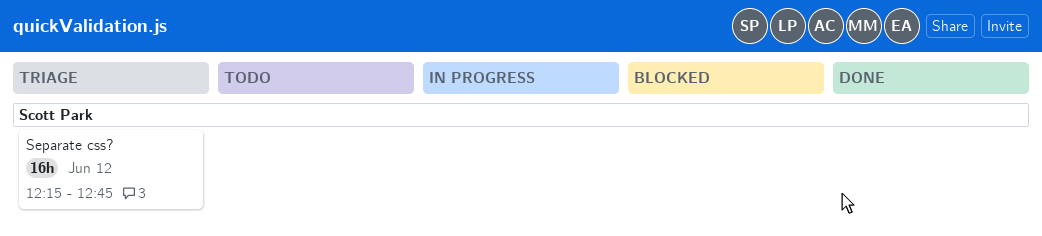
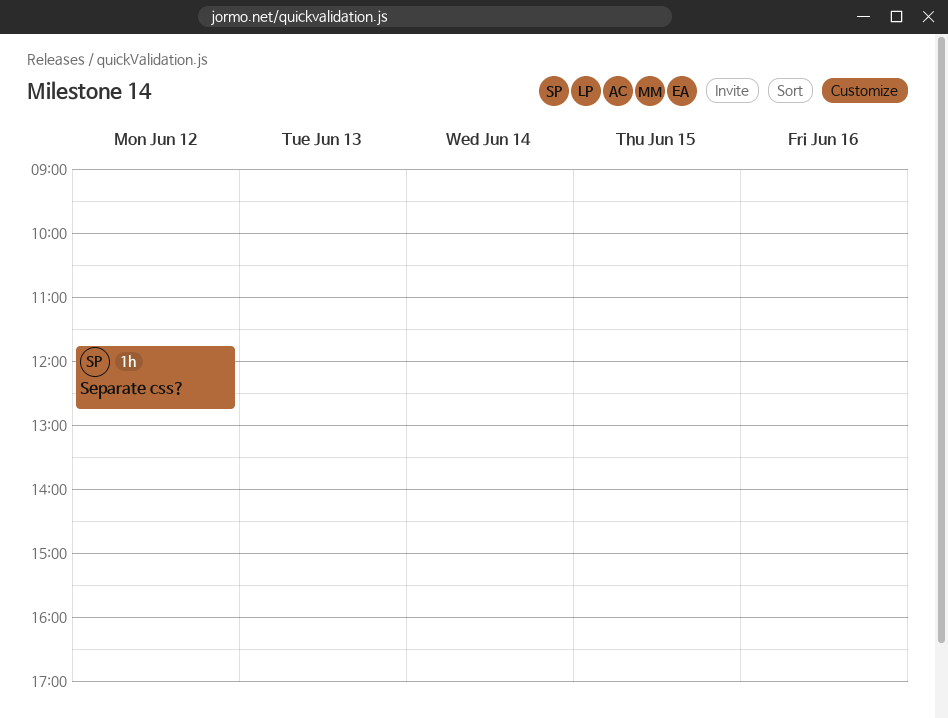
Separate css?, estimate: 16h -> 1h
Separate css?, begins: 12:15 -> 11:45

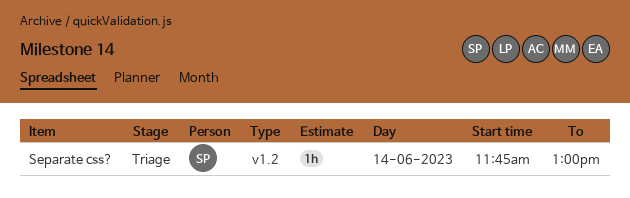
Separate css?, day: Jun 12 -> Jun 14
Separate css?, ends: 12:45 -> 13:00

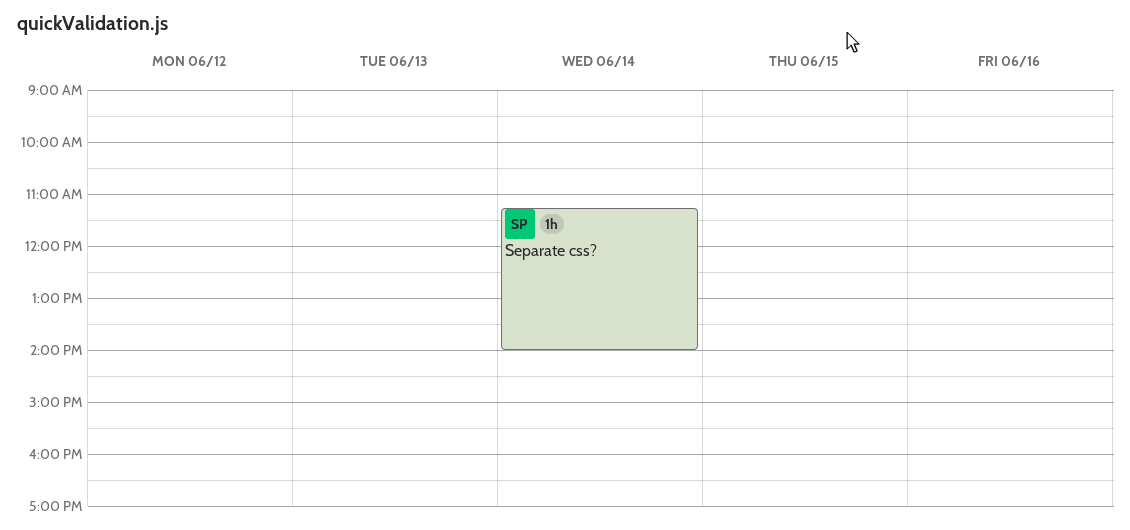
Separate css?, begins: 11:45 -> 11:15
Separate css?, ends: 13:00 -> 14:00

